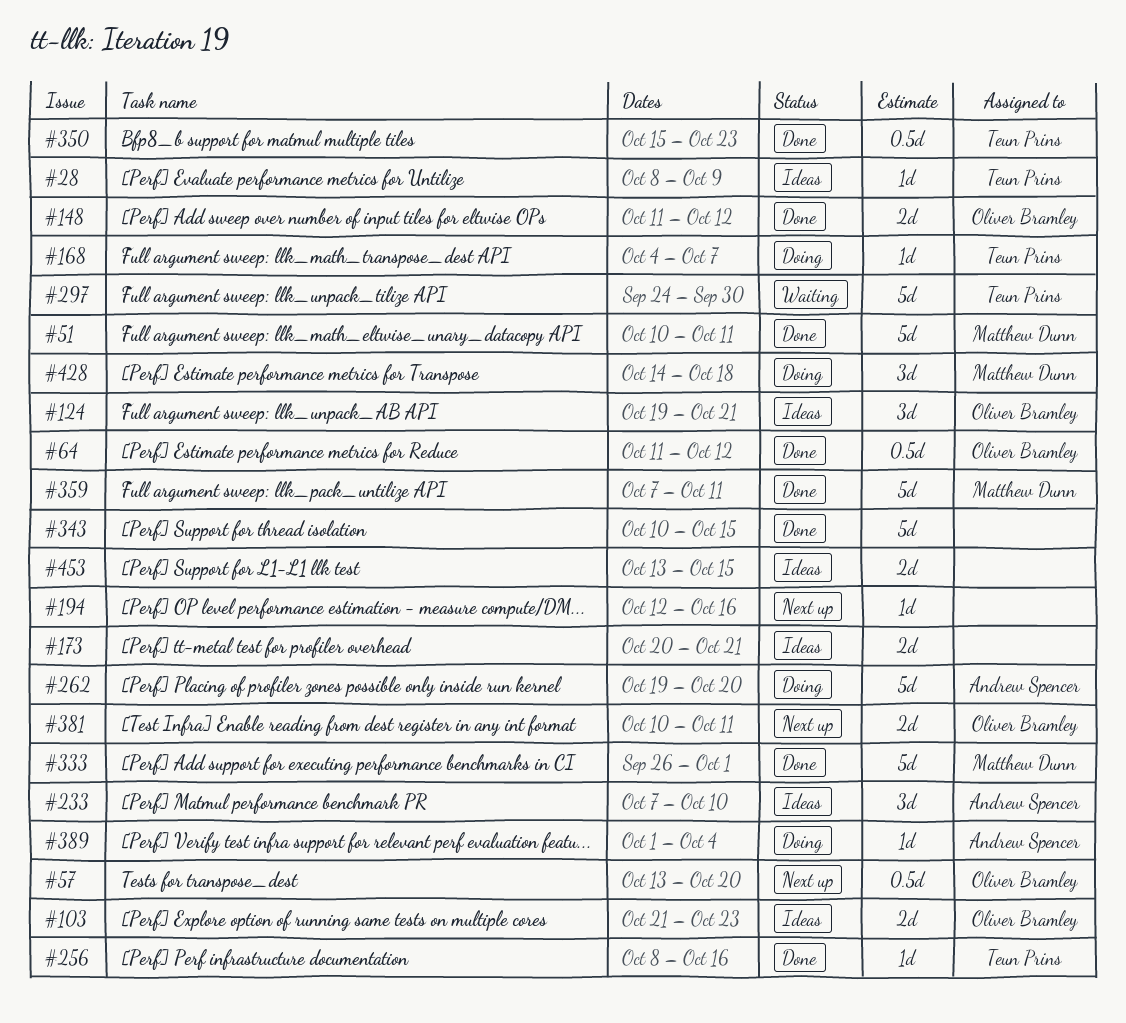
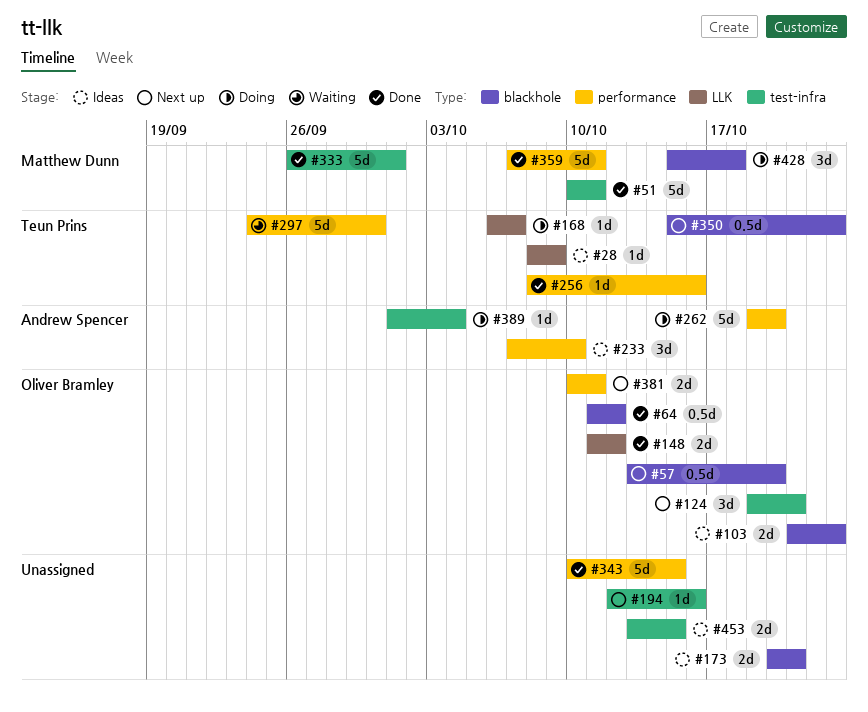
#124, status: Ideas -> Next up
#168, start: Oct 4 -> Oct 6
#350, status: Done -> Next up
#428, start: Oct 14 -> Oct 15

